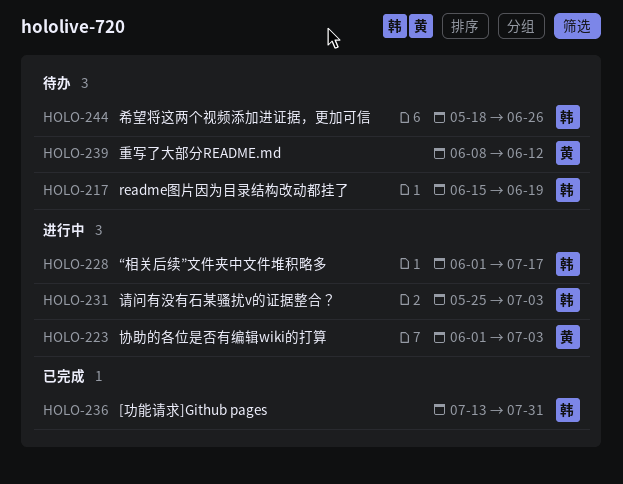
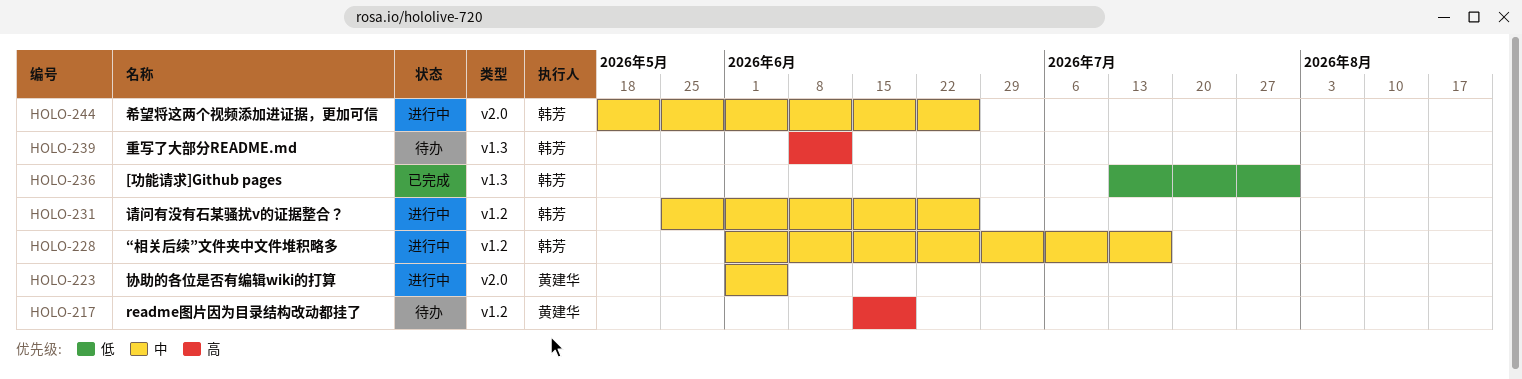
HOLO-217, owner: 韩芳 -> 黄建华
HOLO-223, due: Jul 3 -> Jun 5
HOLO-231, due: Jul 3 -> Jun 26
HOLO-239, owner: 黄建华 -> 韩芳
HOLO-244, status: 待办 -> 进行中

